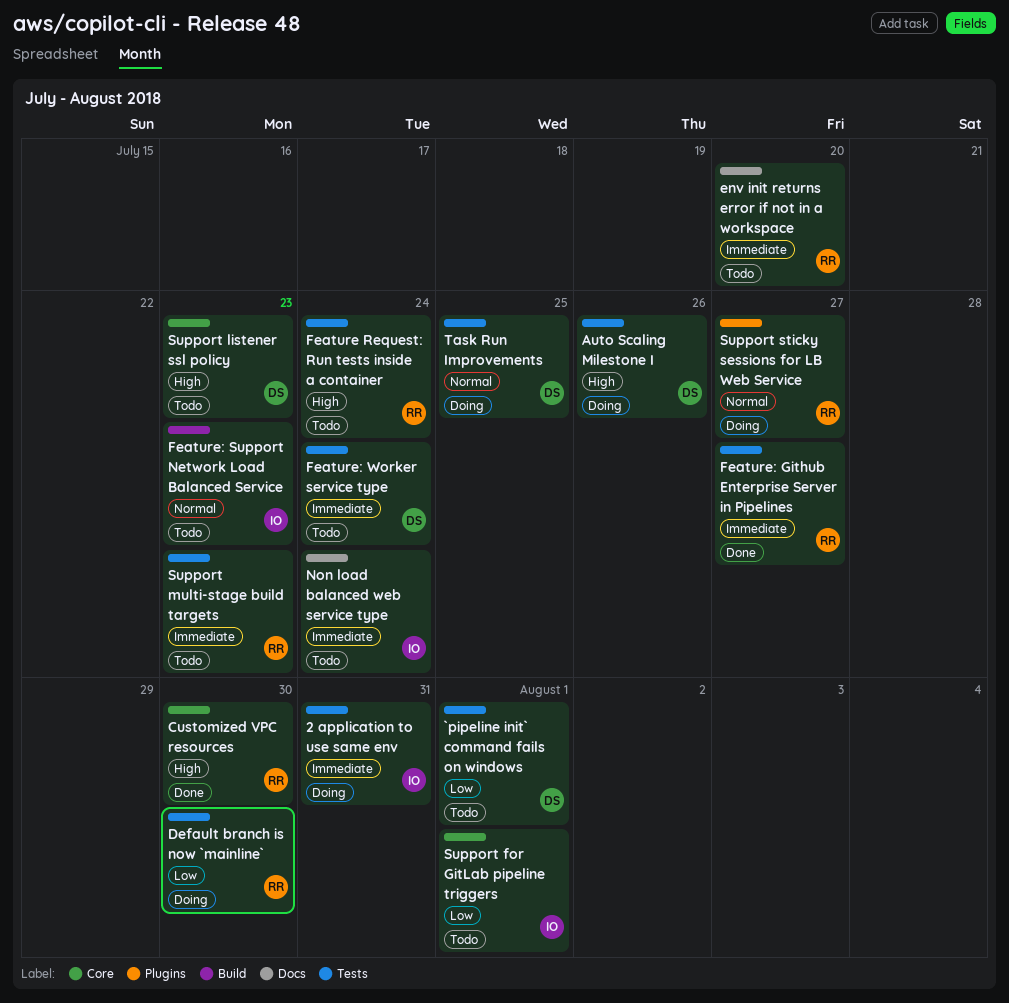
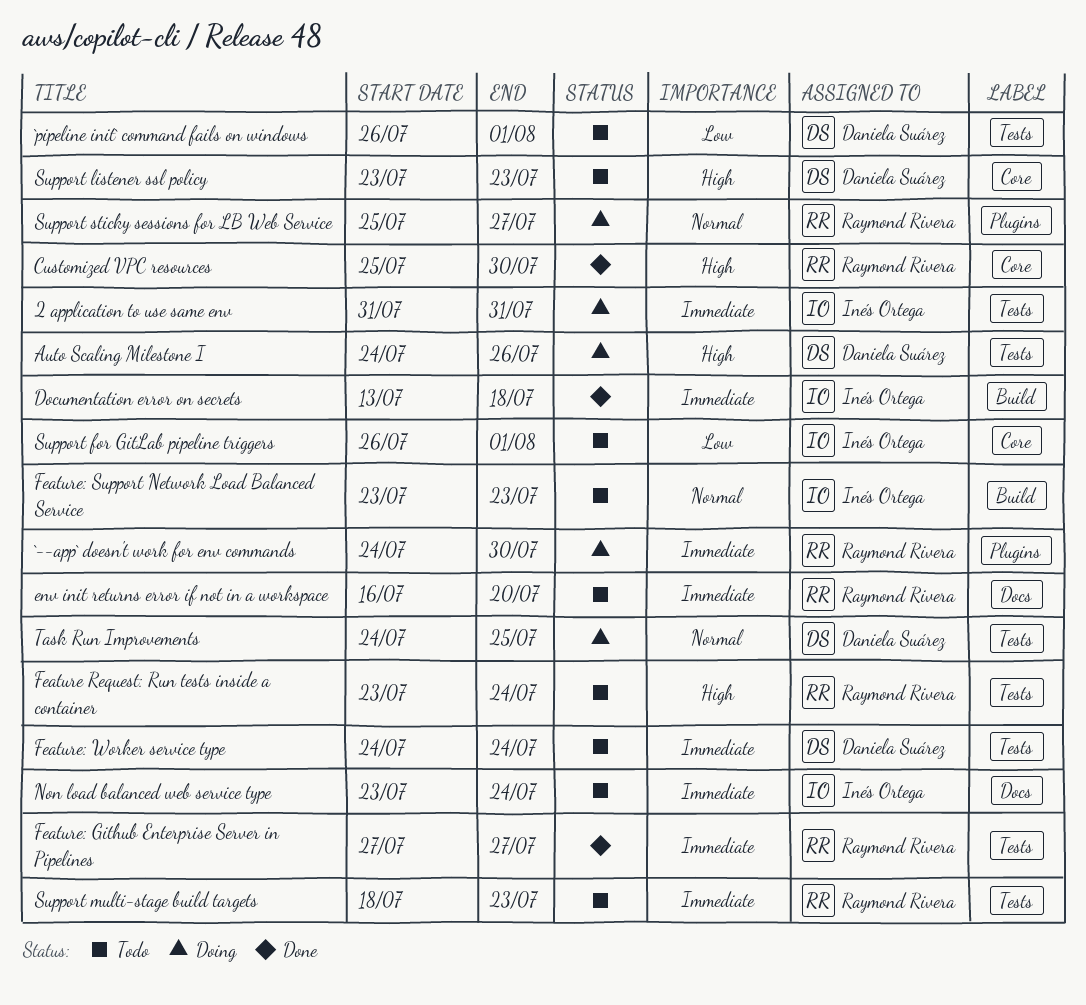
`--app` doesn't work for env commands: none -> present
Default branch is now `mainline`: present -> none
Documentation error on secrets: none -> present

